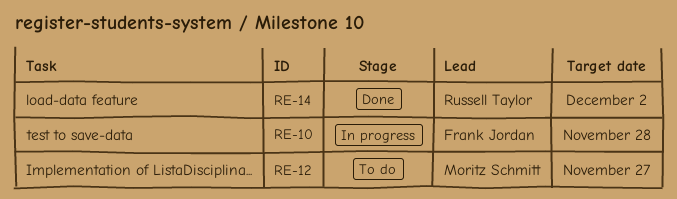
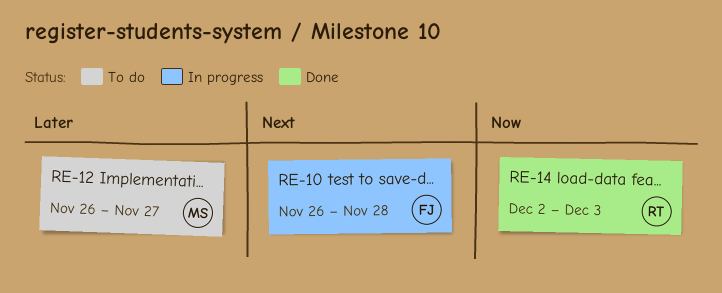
RE-14, due: Dec 2 -> Dec 3

